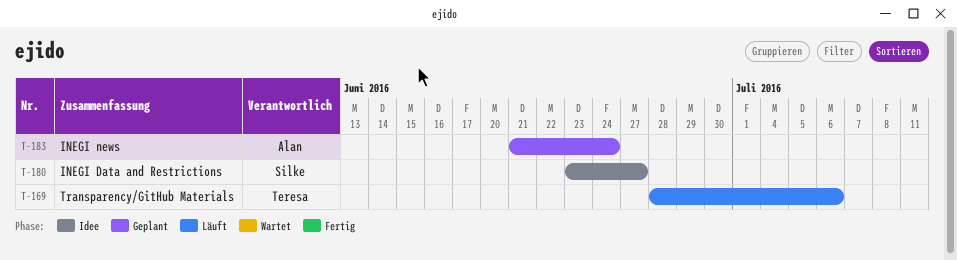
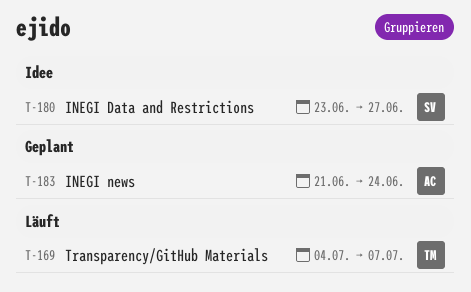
T-169, start: Jun 28 -> Jul 4
T-169, due: Jul 6 -> Jul 7

